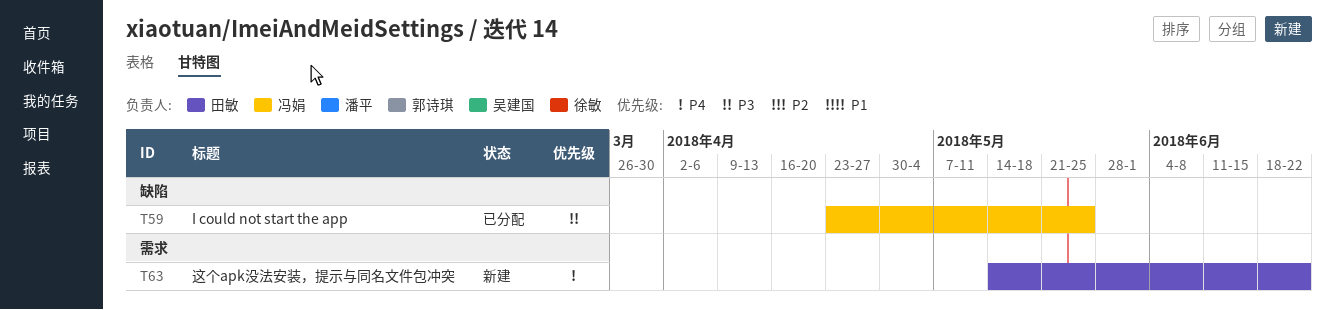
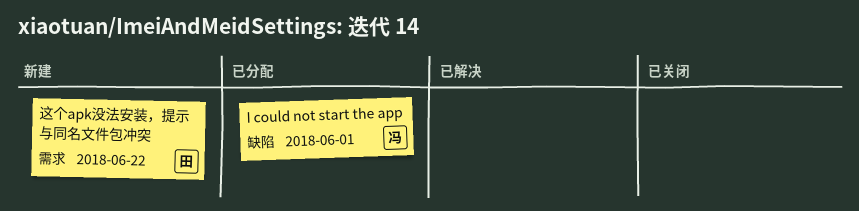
I could not start the app, due: May 25 -> Jun 1

